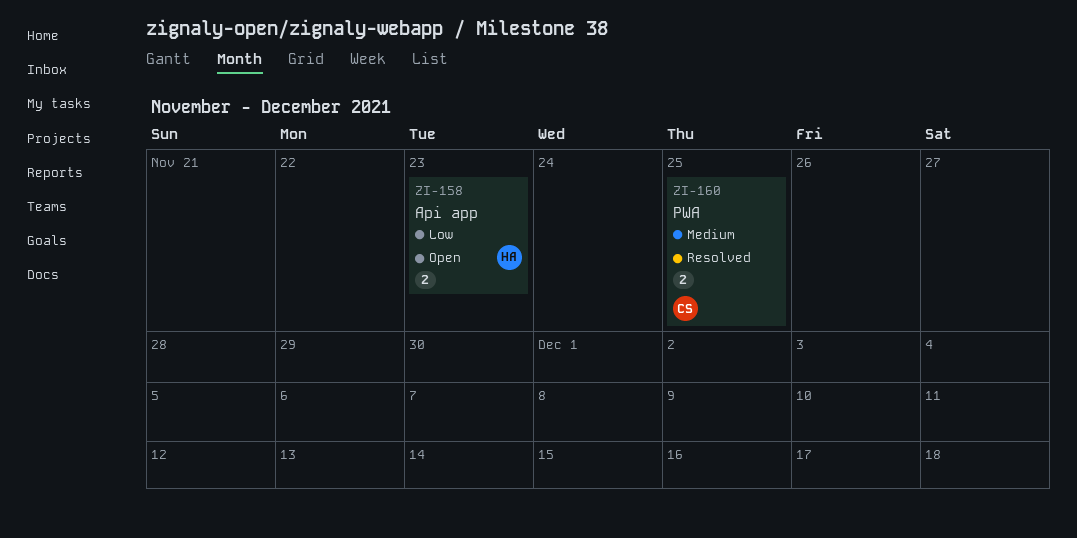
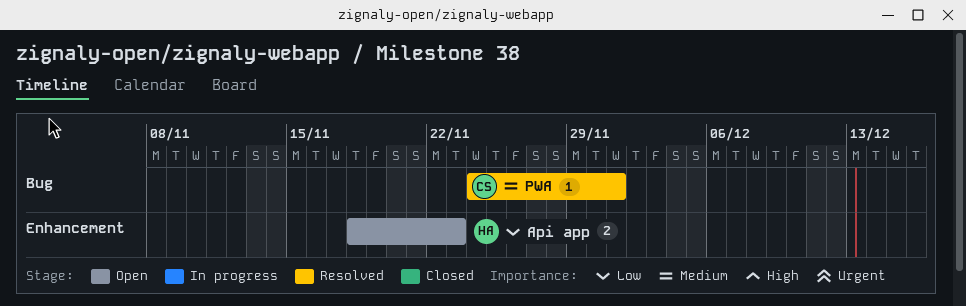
PWA, estimate: 2 -> 1
PWA, due: Nov 25 -> Dec 1

